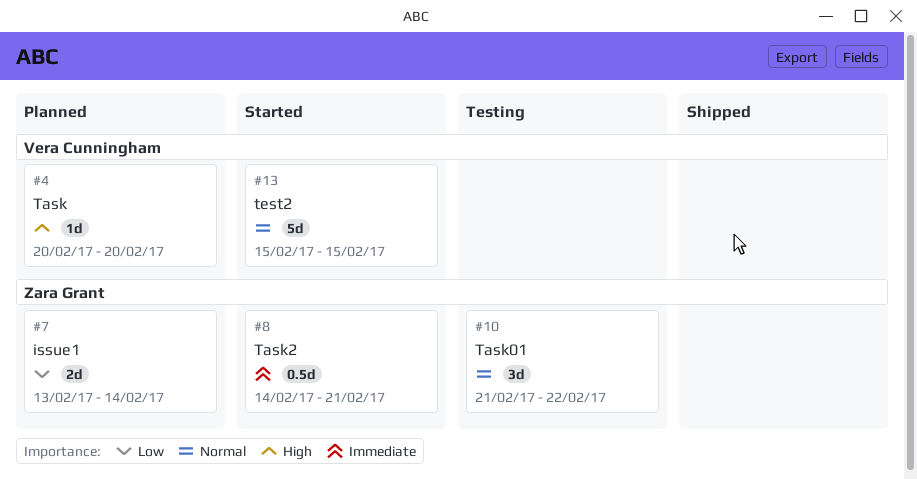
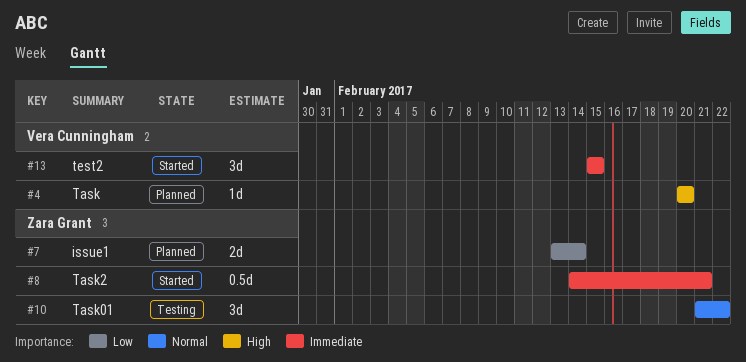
#13, priority: Normal -> Immediate
#13, estimate: 5d -> 3d

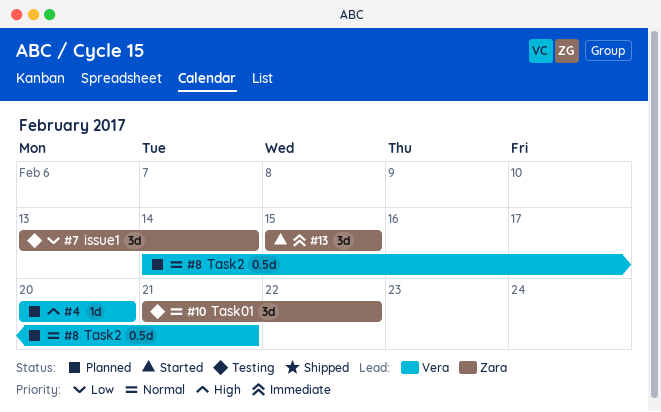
#7, status: Planned -> Testing
#7, estimate: 2d -> 3d
#8, status: Started -> Planned
#8, owner: Zara Grant -> Vera Cunningham
#8, priority: Immediate -> Normal
#13, owner: Vera Cunningham -> Zara Grant

